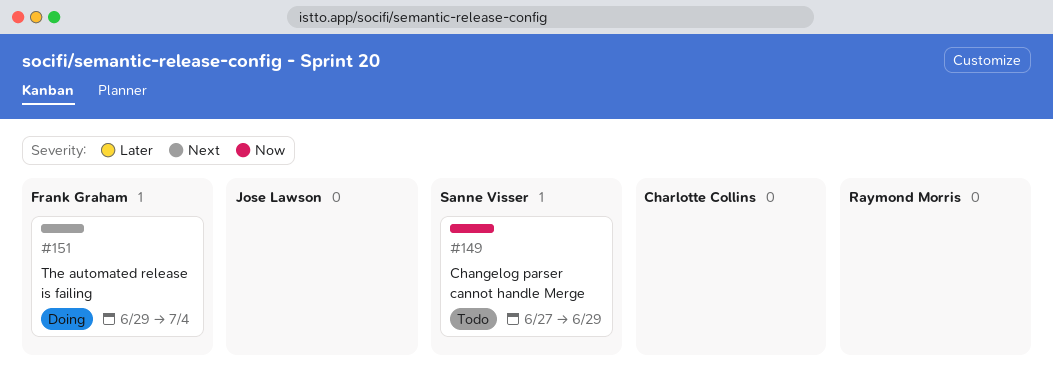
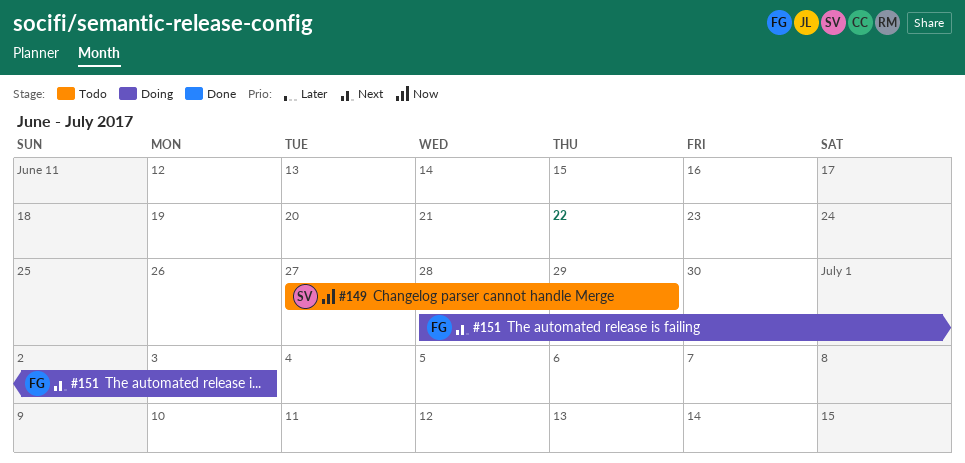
#151, start: Jun 29 -> Jun 28
#151, due: Jul 4 -> Jul 3

